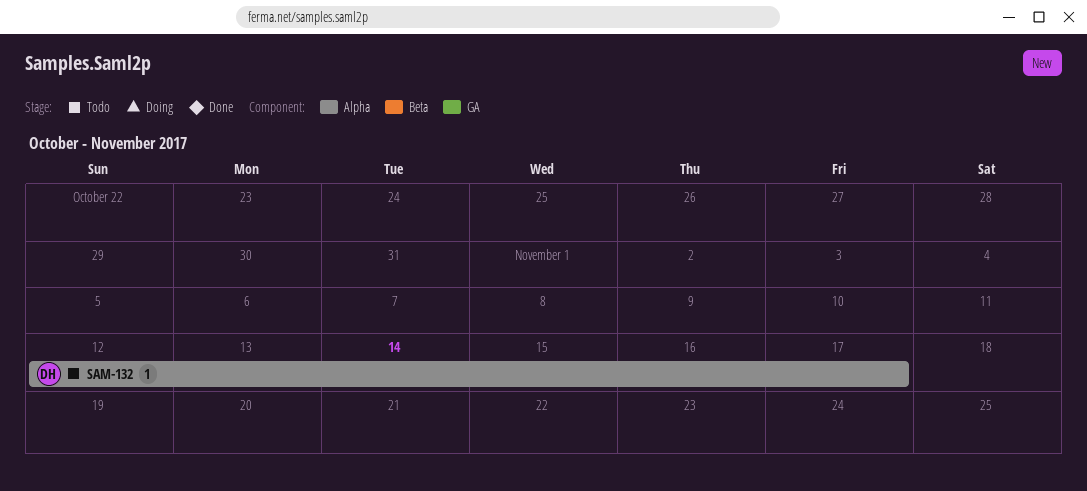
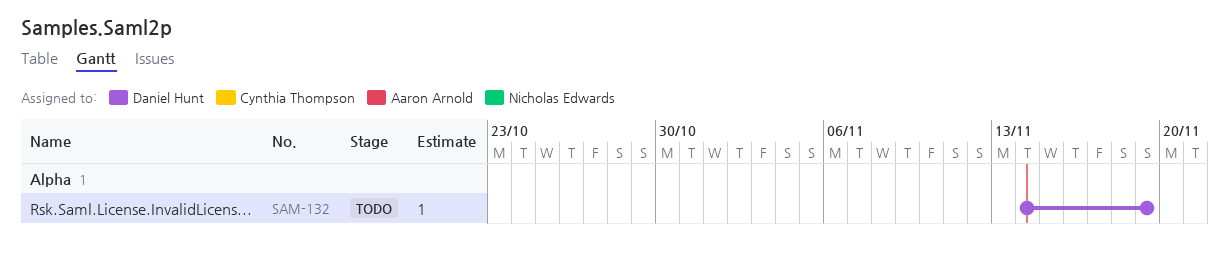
SAM-132, start: Nov 12 -> Nov 14
SAM-132, due: Nov 17 -> Nov 19

